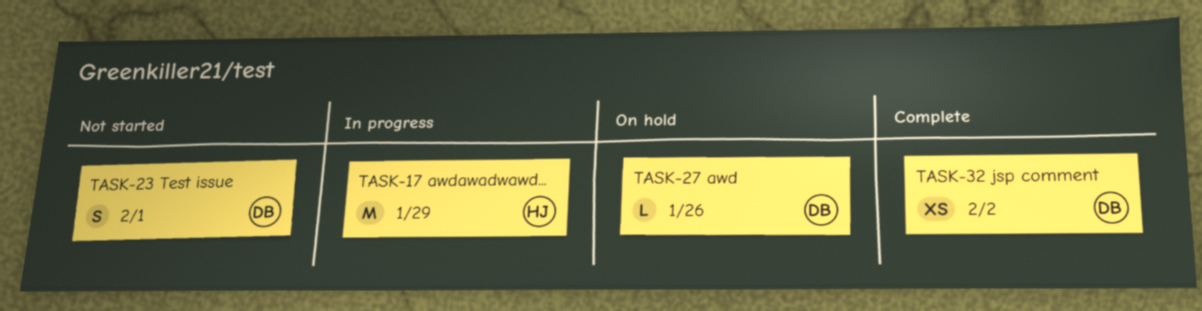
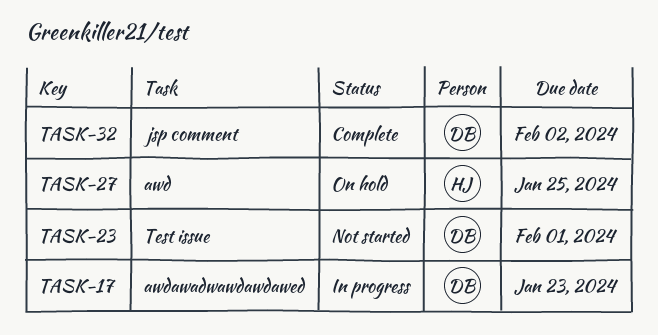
TASK-17, owner: HJ -> DB
TASK-17, due: Jan 29 -> Jan 23
TASK-27, owner: DB -> HJ
TASK-27, due: Jan 26 -> Jan 25

